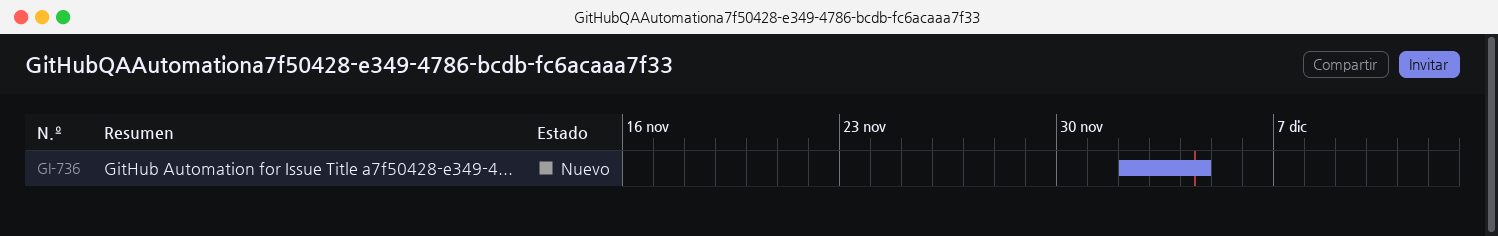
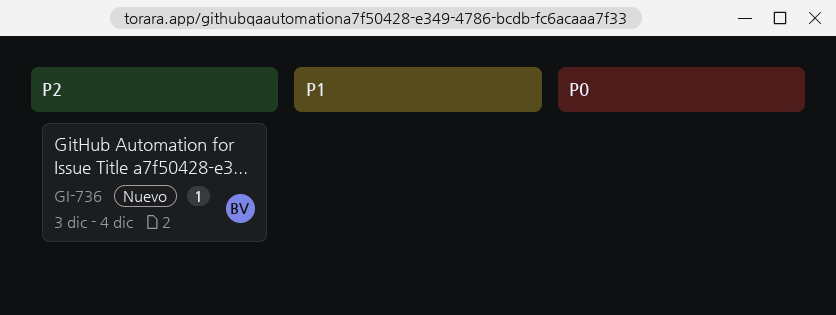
GI-736, start: Dec 2 -> Dec 3

